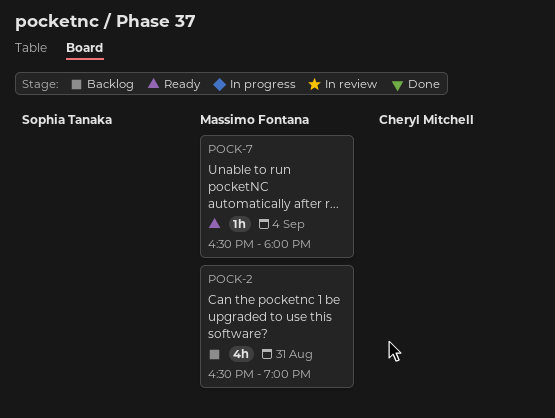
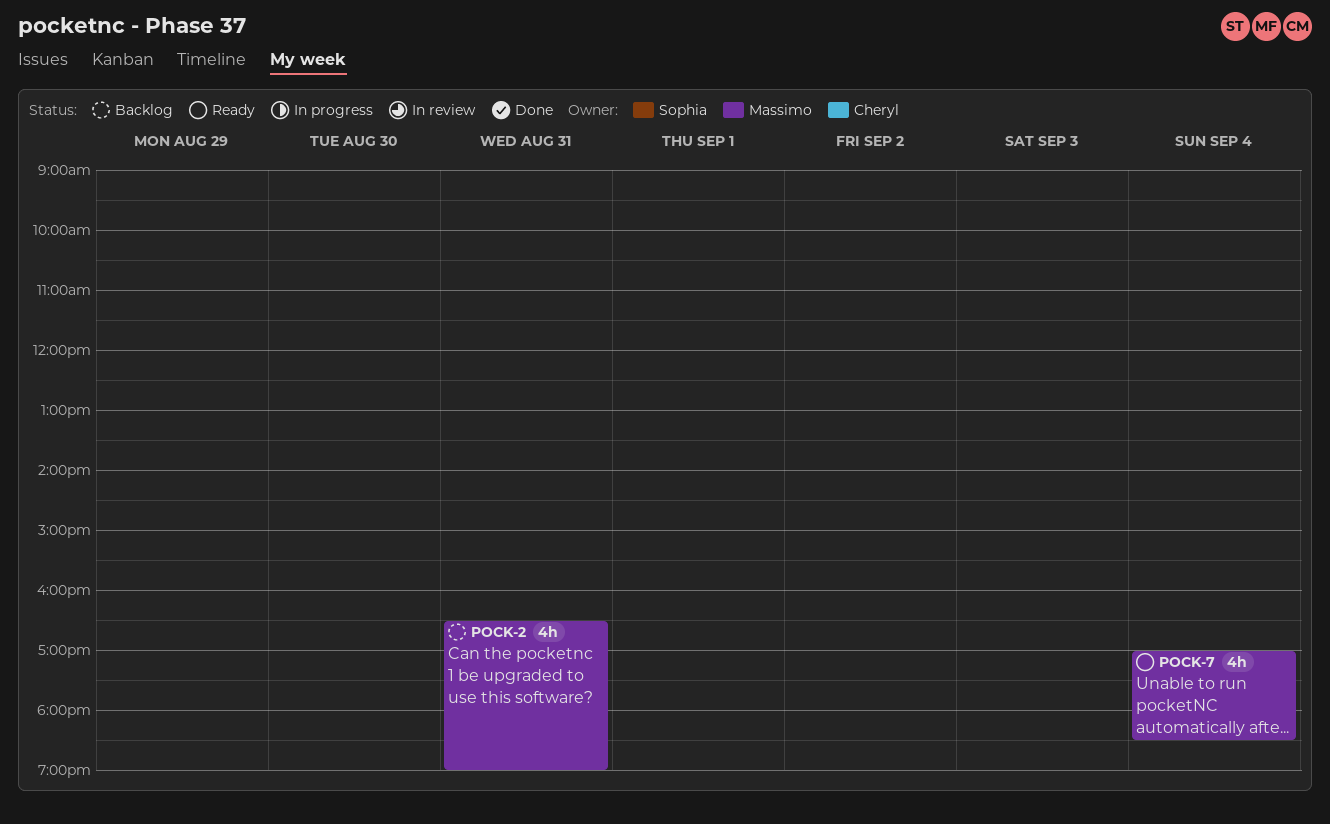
POCK-7, estimate: 1h -> 4h
POCK-7, begins: 16:30 -> 17:00
POCK-7, ends: 18:00 -> 18:30

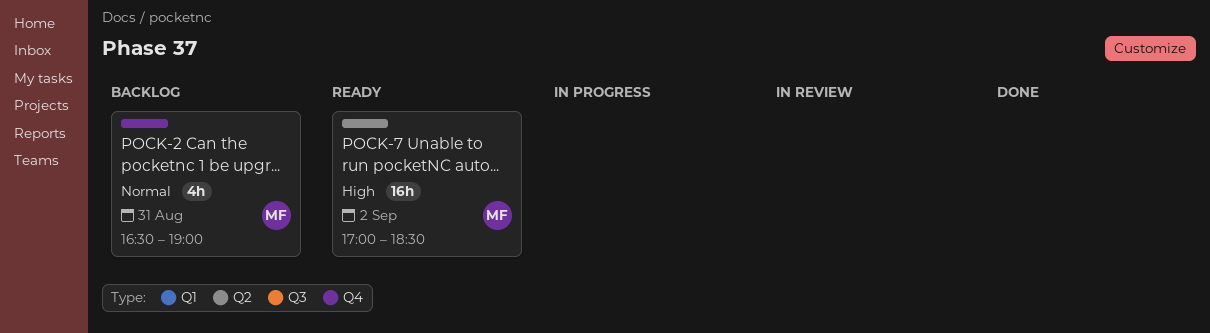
POCK-7, estimate: 4h -> 16h
POCK-7, day: Sep 4 -> Sep 2

